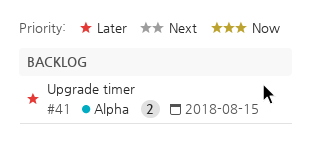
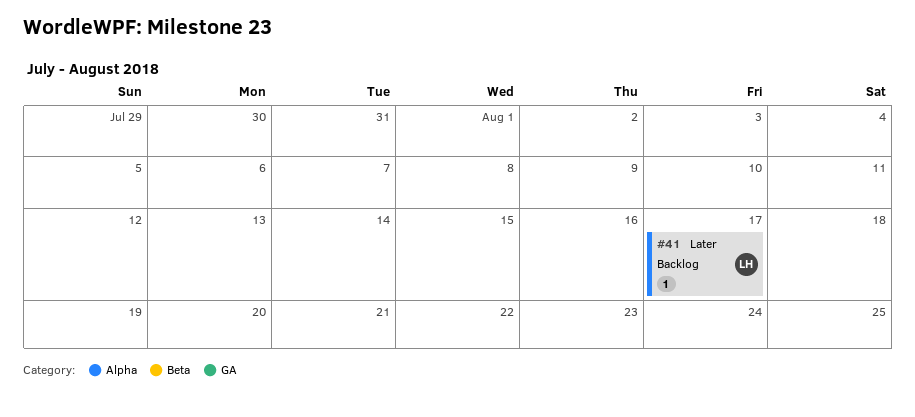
#41, estimate: 2 -> 1
#41, due: Aug 15 -> Aug 17

